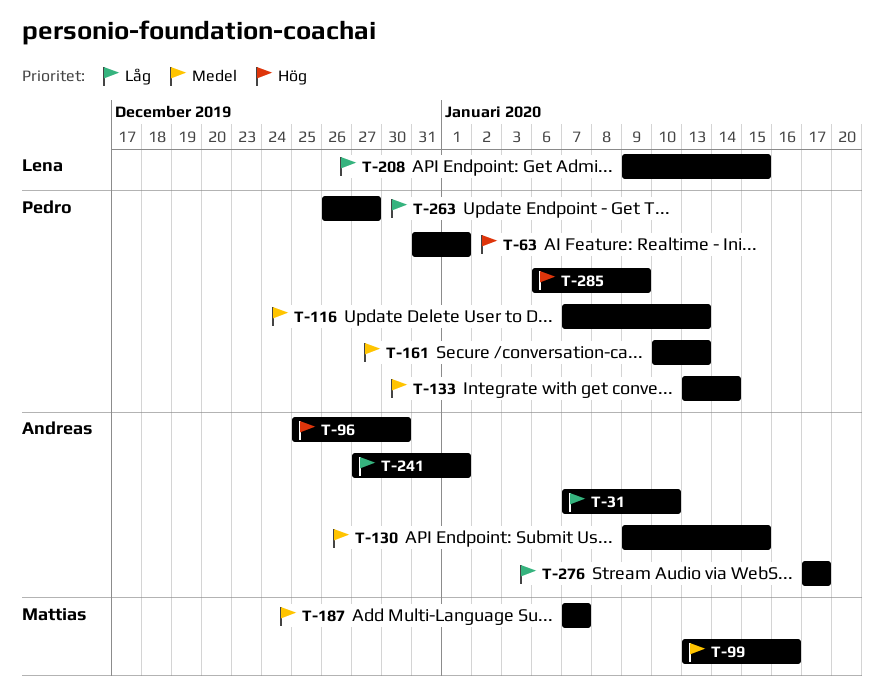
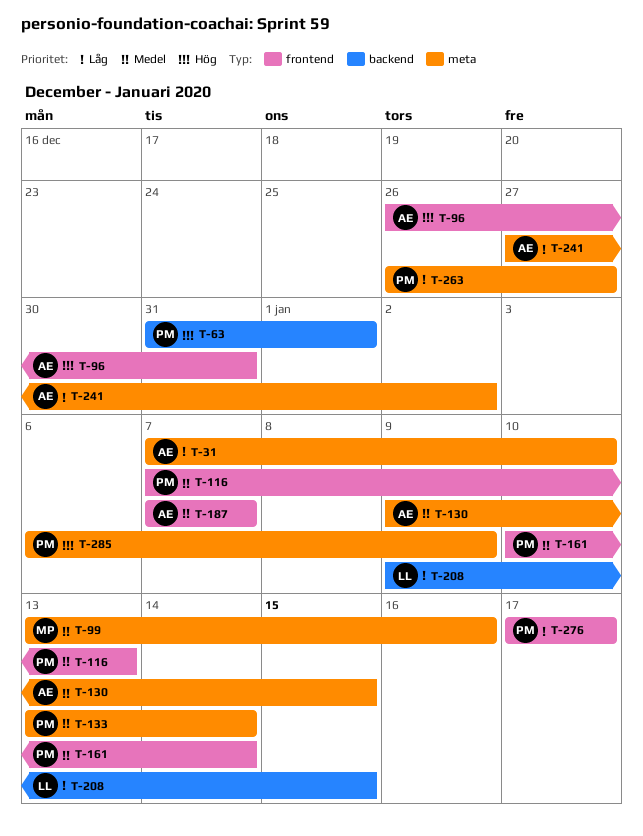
T-96, start: Dec 25 -> Dec 26
T-96, due: Dec 30 -> Dec 31
T-161, due: Jan 13 -> Jan 14
T-187, owner: Mattias -> Andreas
T-241, due: Jan 1 -> Jan 2
T-276, owner: Andreas -> Pedro

